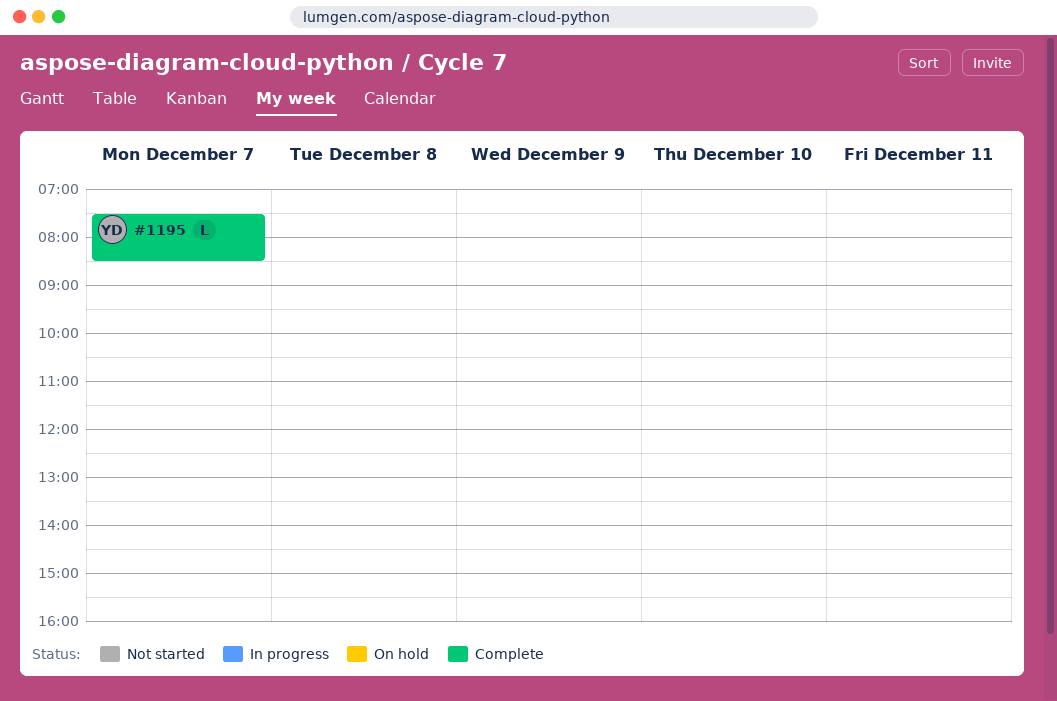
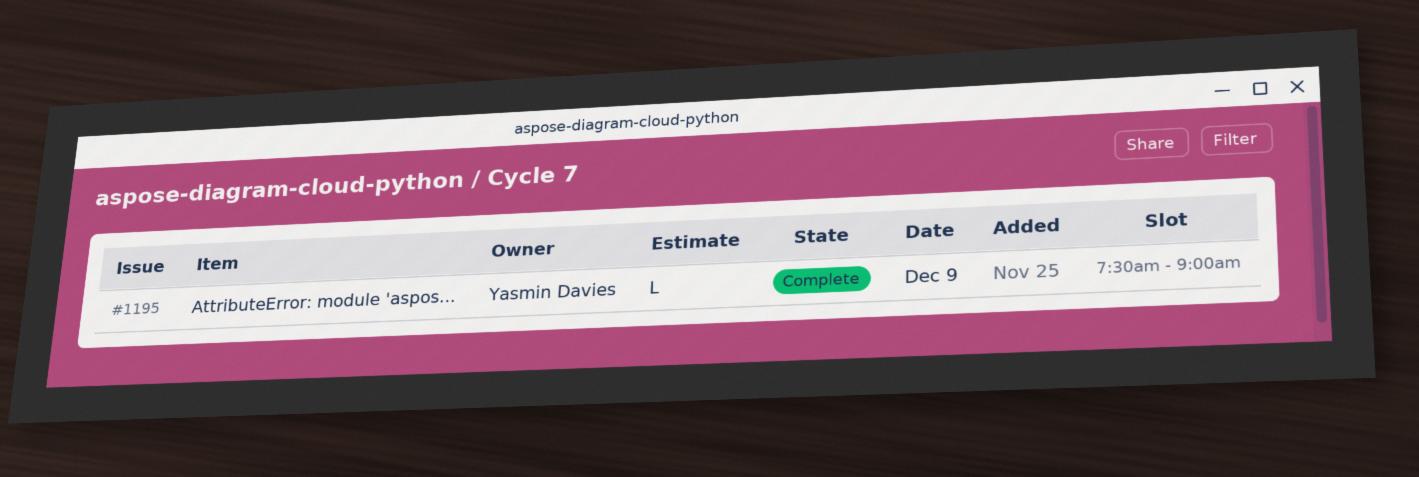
#1195, day: Dec 7 -> Dec 9
#1195, ends: 08:30 -> 09:00

